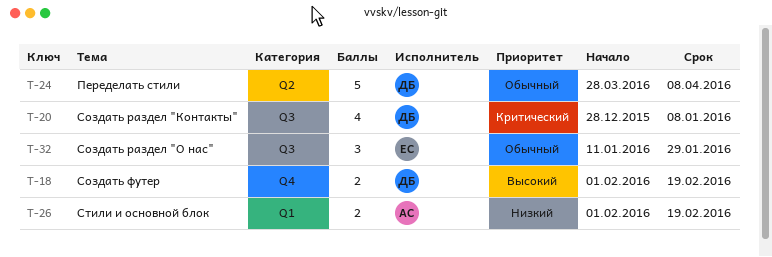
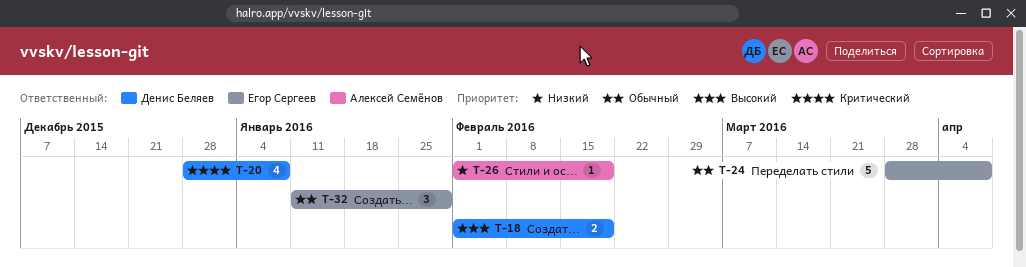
T-24, owner: Денис Беляев -> Егор Сергеев
T-26, estimate: 2 -> 1

